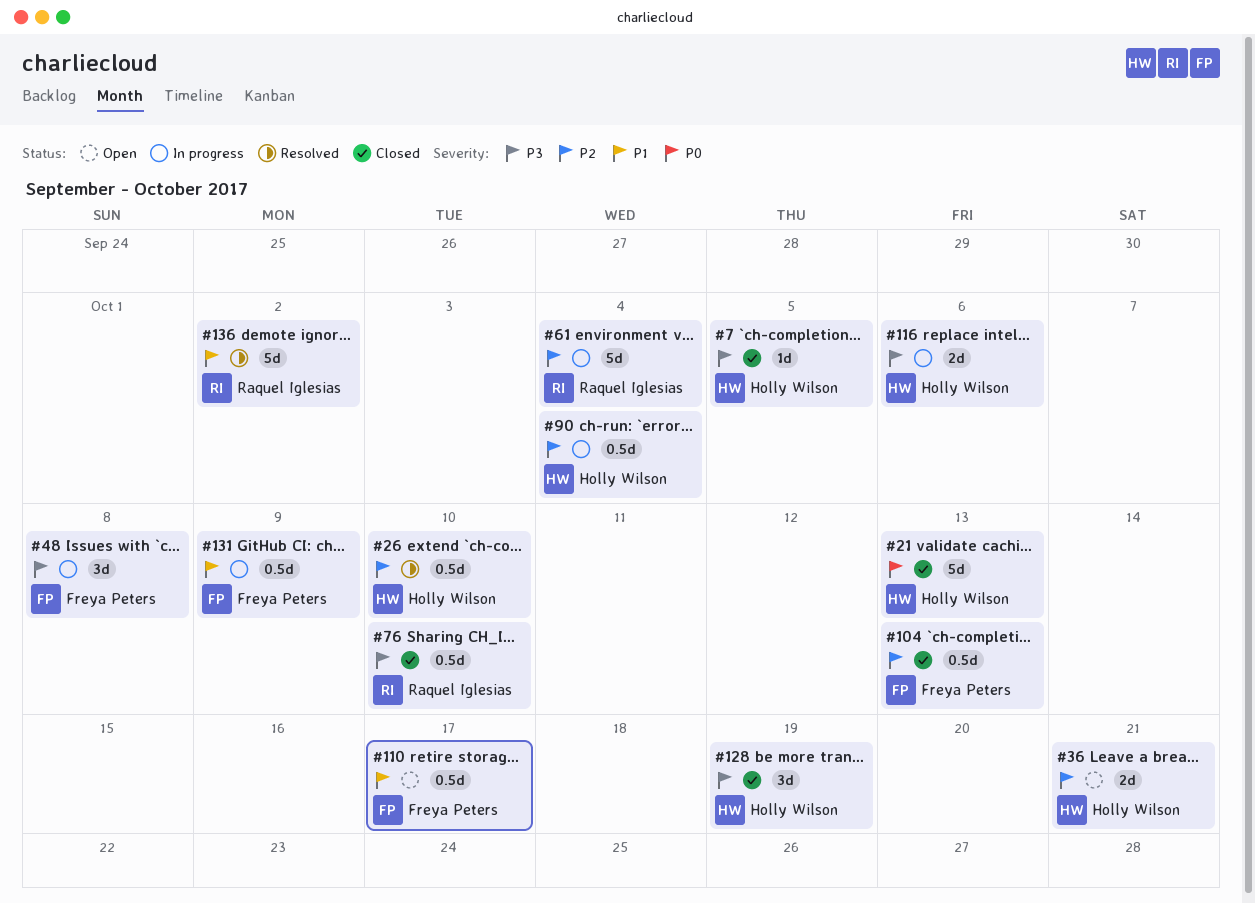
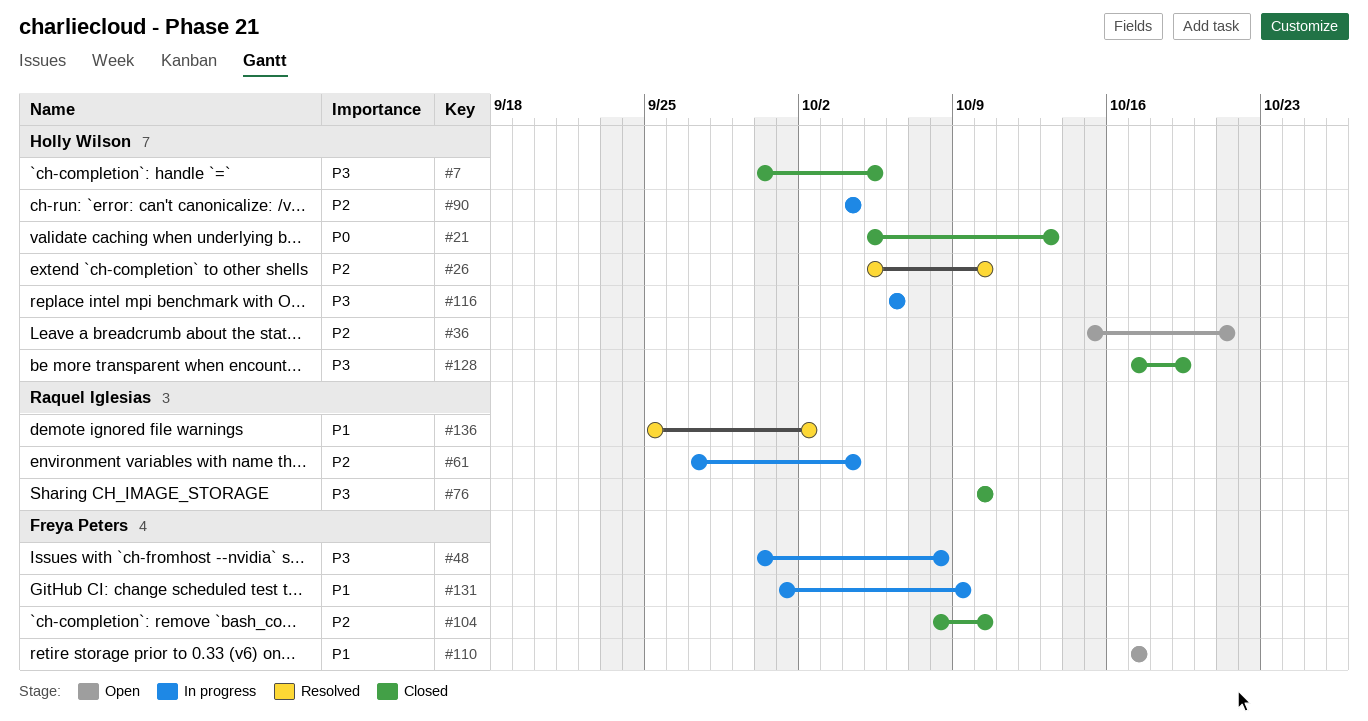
#104, due: Oct 13 -> Oct 10

